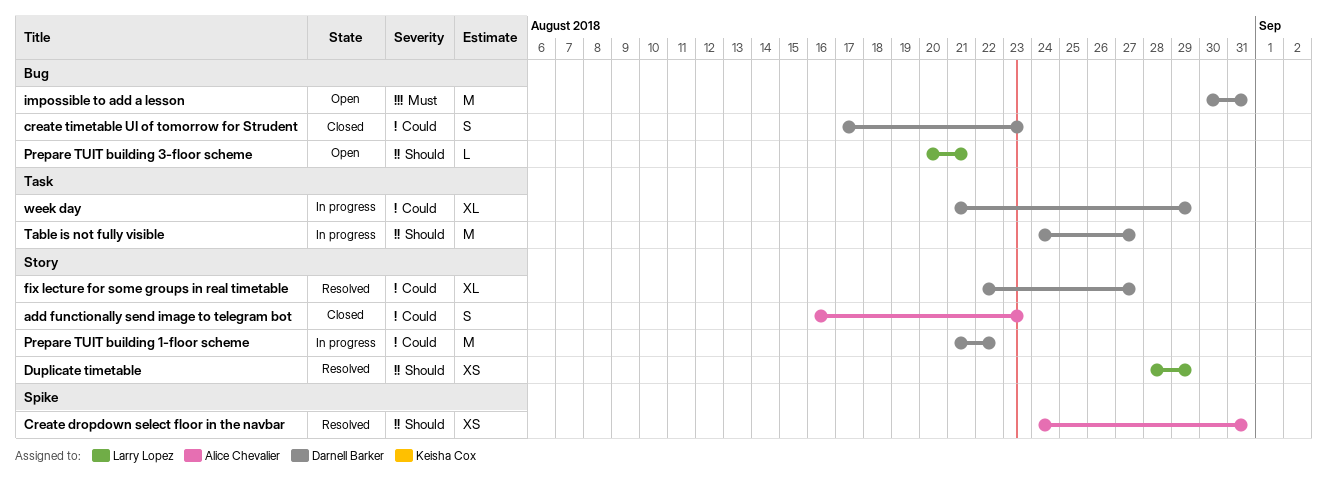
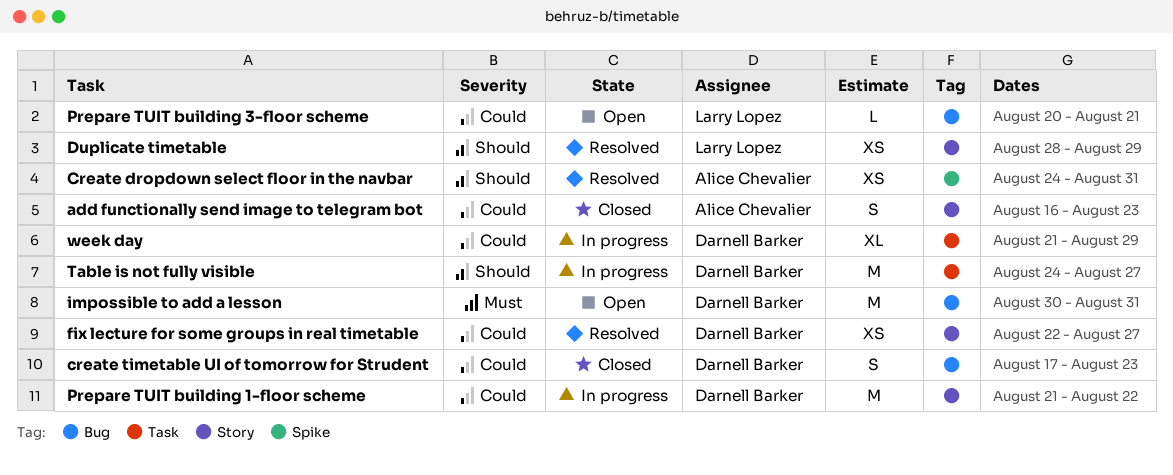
fix lecture for some groups in real timetable, estimate: XL -> XS
Prepare TUIT building 3-floor scheme, priority: Should -> Could

